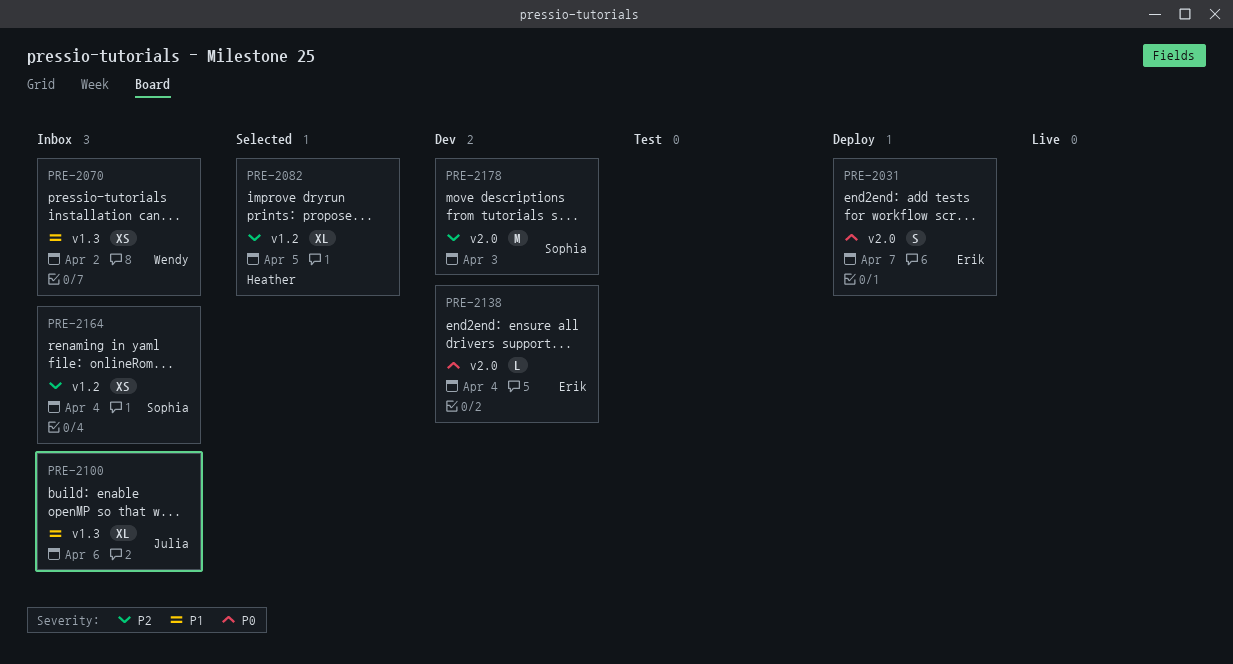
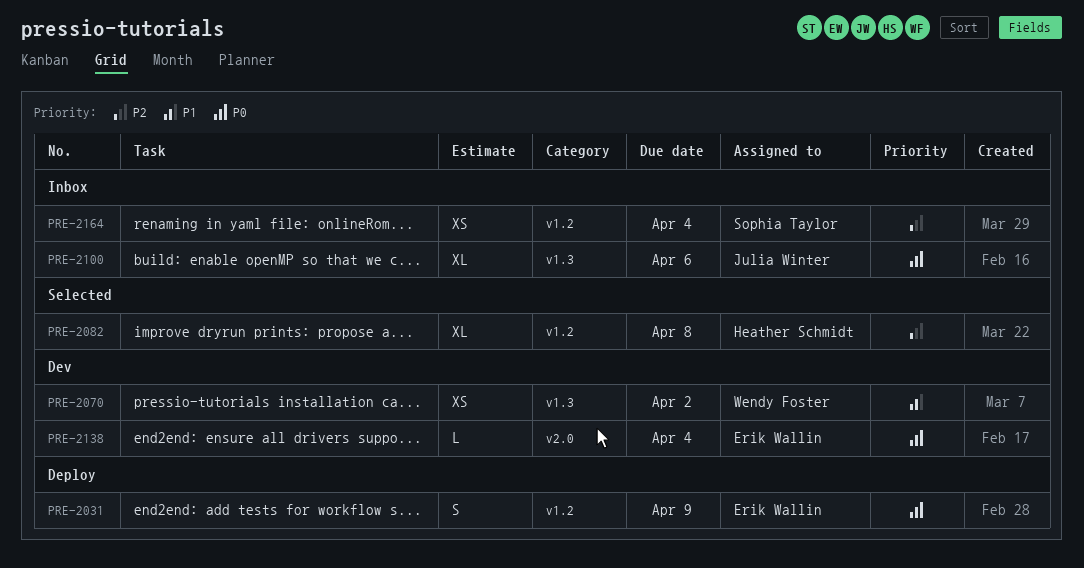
PRE-2031, label: v2.0 -> v1.2
PRE-2031, due: Apr 7 -> Apr 9
PRE-2070, status: Inbox -> Dev
PRE-2082, due: Apr 5 -> Apr 8
PRE-2100, priority: P1 -> P0
PRE-2178: present -> none

